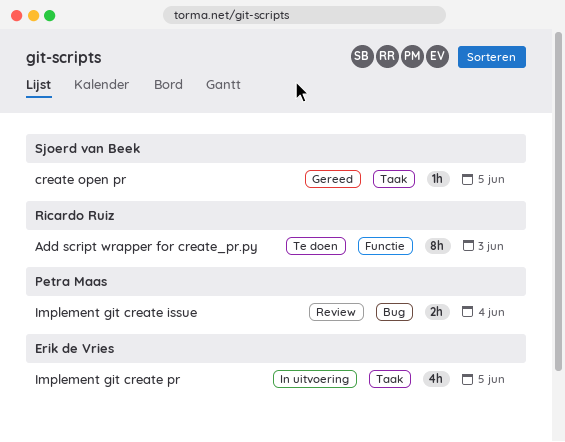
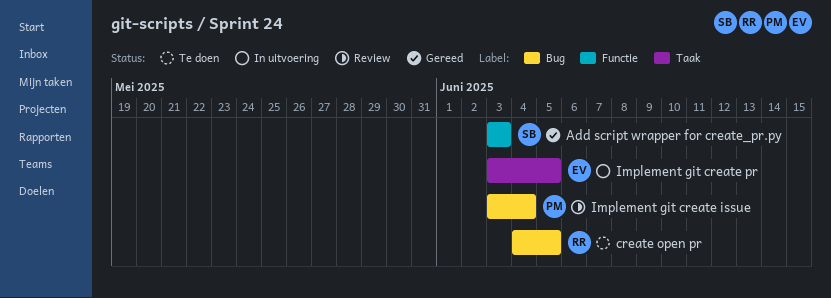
Add script wrapper for create_pr.py, status: Te doen -> Gereed
Add script wrapper for create_pr.py, owner: Ricardo Ruiz -> Sjoerd van Beek
create open pr, status: Gereed -> Te doen
create open pr, owner: Sjoerd van Beek -> Ricardo Ruiz
create open pr, label: Taak -> Bug

